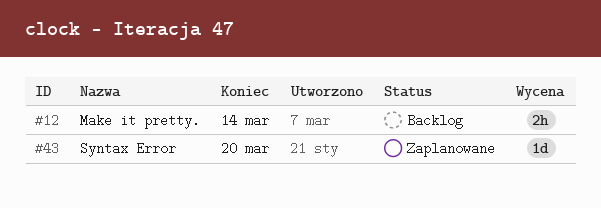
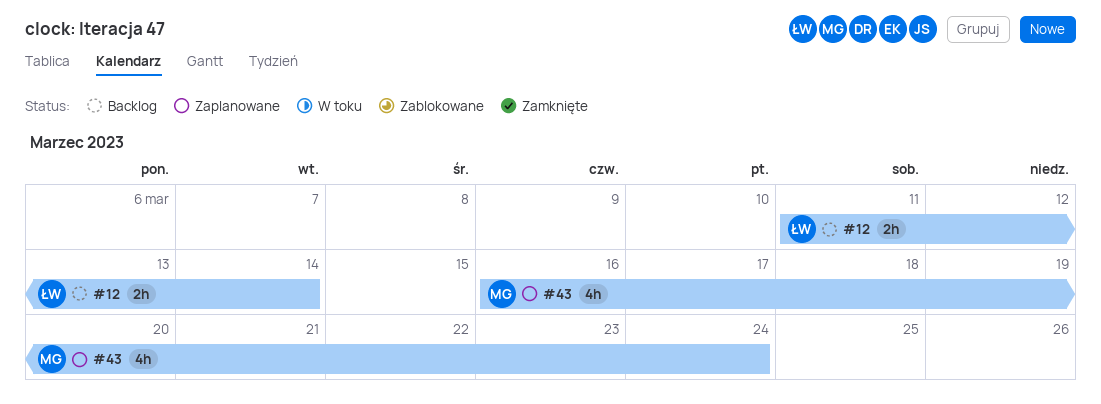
#43, estimate: 1d -> 4h
#43, due: Mar 20 -> Mar 24

